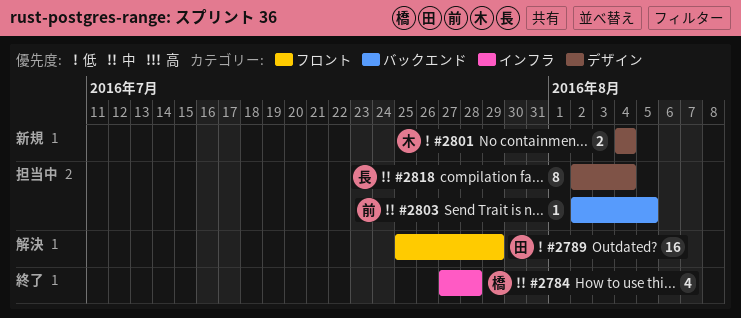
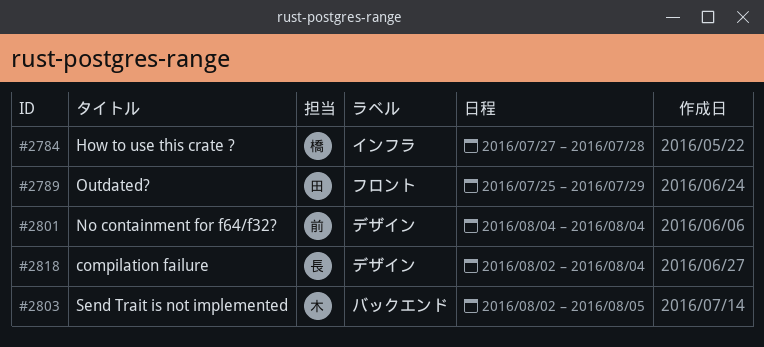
#2801, owner: 木 -> 前
#2803, owner: 前 -> 木

